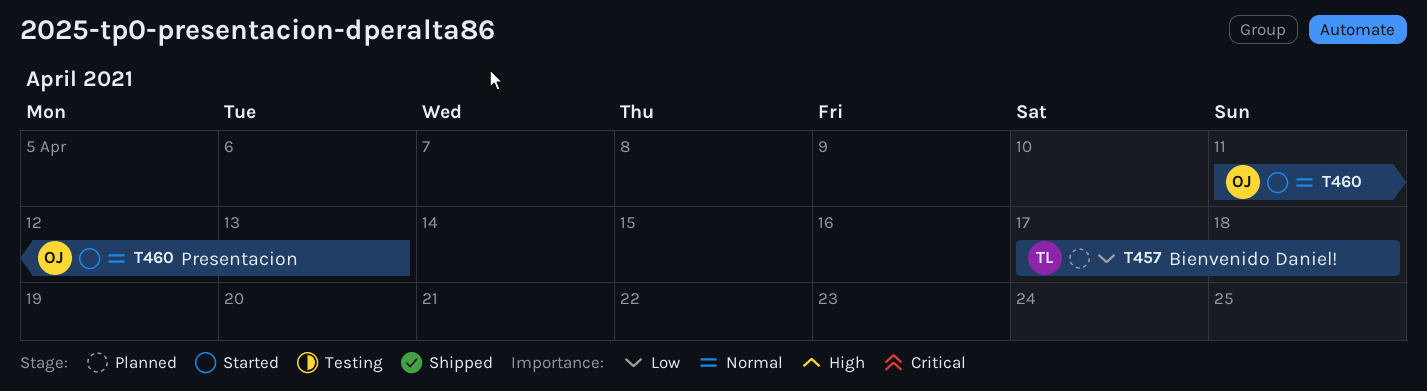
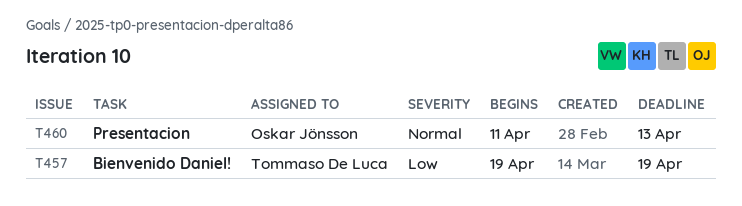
T457, start: Apr 17 -> Apr 19
T457, due: Apr 18 -> Apr 19

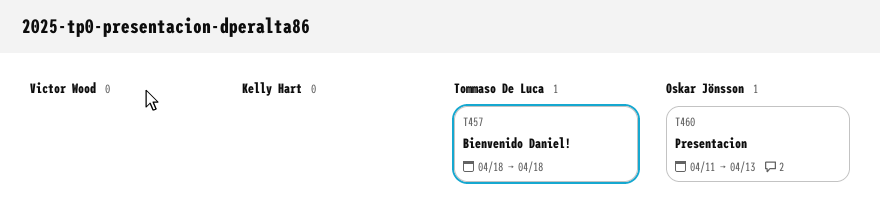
T457, start: Apr 19 -> Apr 18
T457, due: Apr 19 -> Apr 18

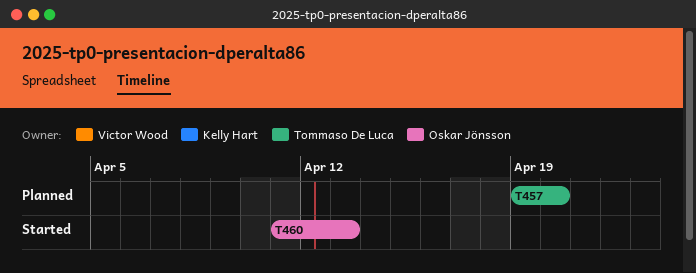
T457, start: Apr 18 -> Apr 19
T457, due: Apr 18 -> Apr 20

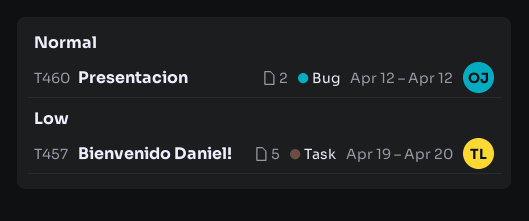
T460, start: Apr 11 -> Apr 12
T460, due: Apr 13 -> Apr 12

